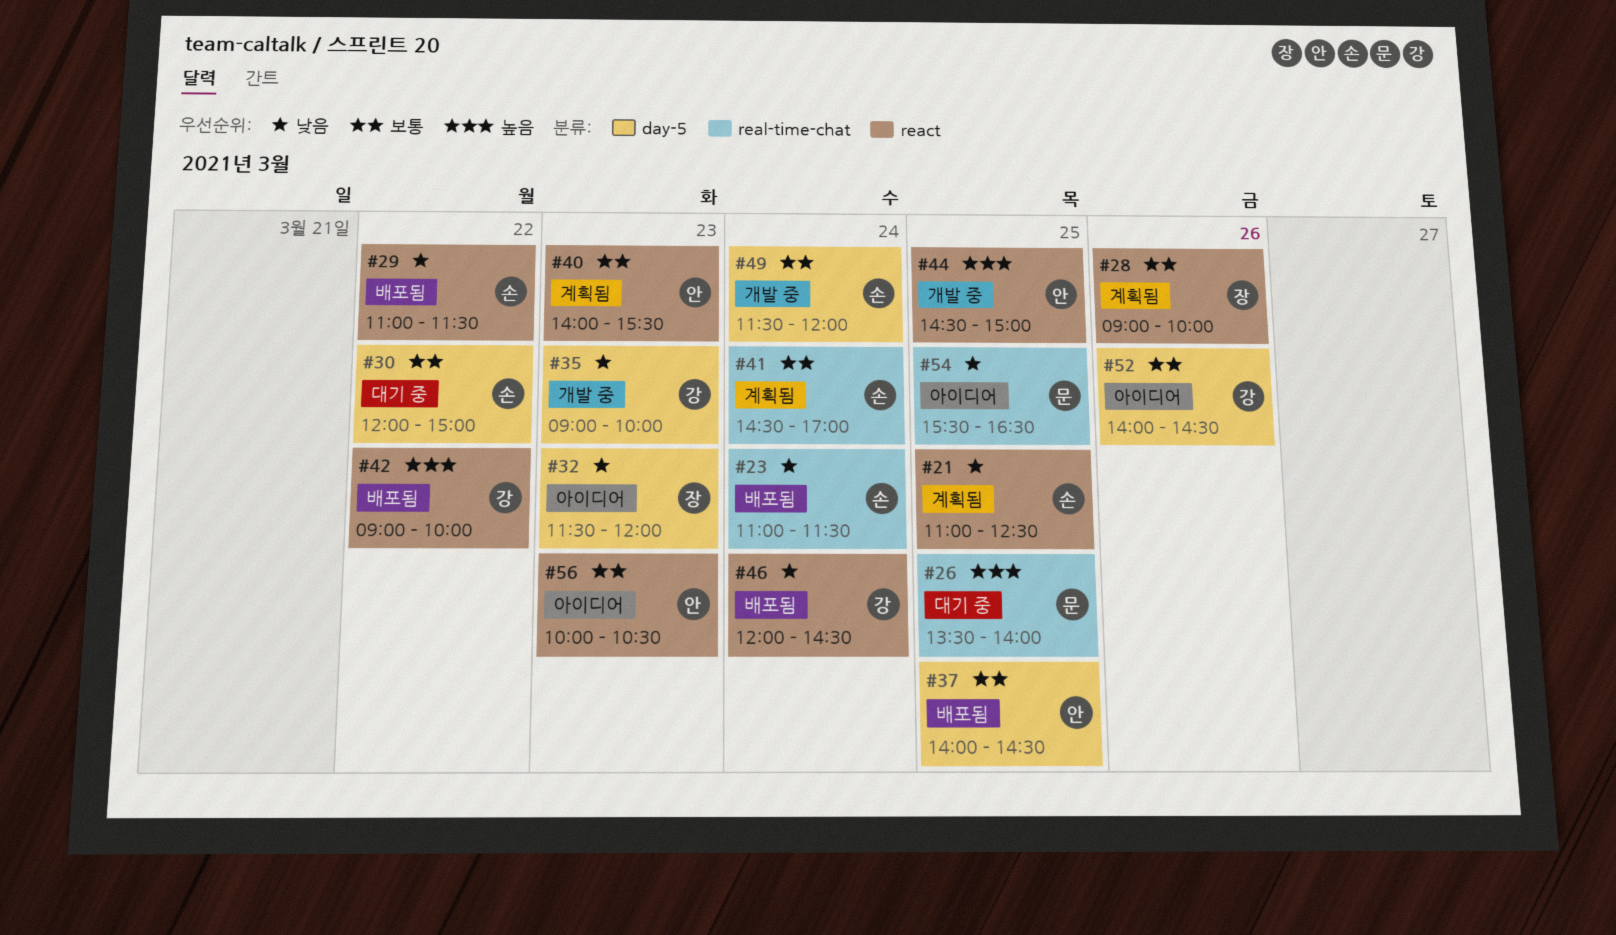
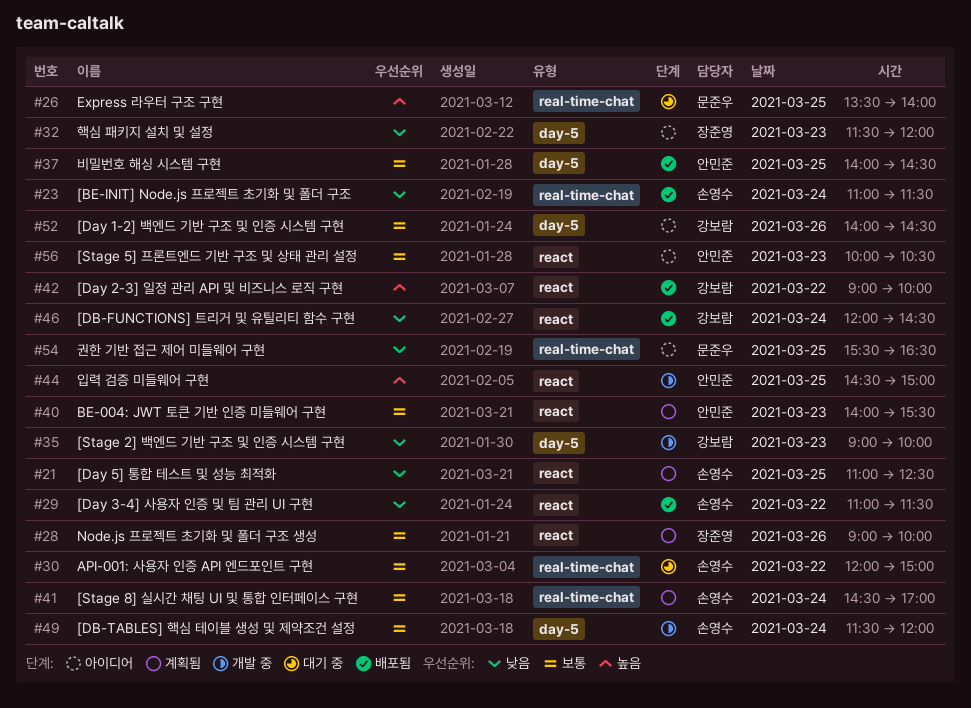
#30, label: day-5 -> real-time-chat

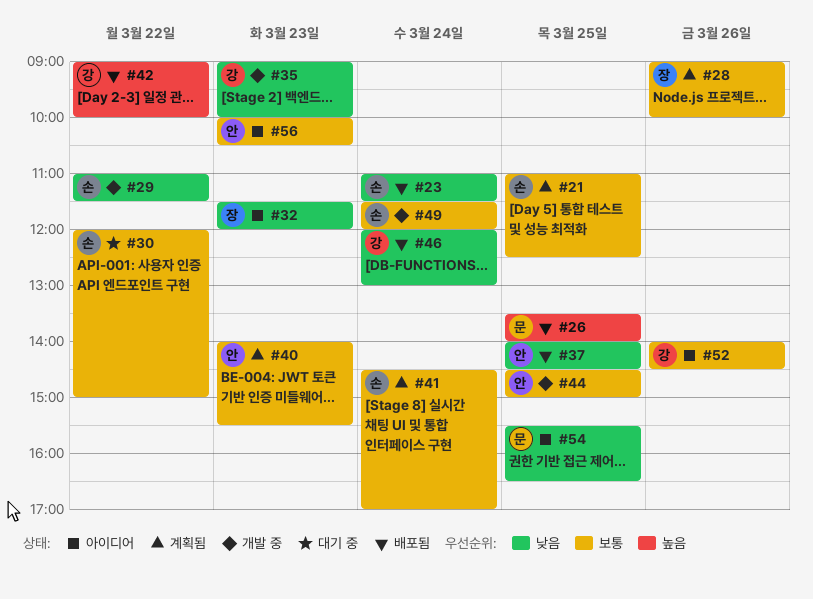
#21, priority: 낮음 -> 보통
#26, status: 대기 중 -> 배포됨
#29, status: 배포됨 -> 개발 중
#37, priority: 보통 -> 낮음
#44, priority: 높음 -> 보통
#46, ends: 14:30 -> 13:00

